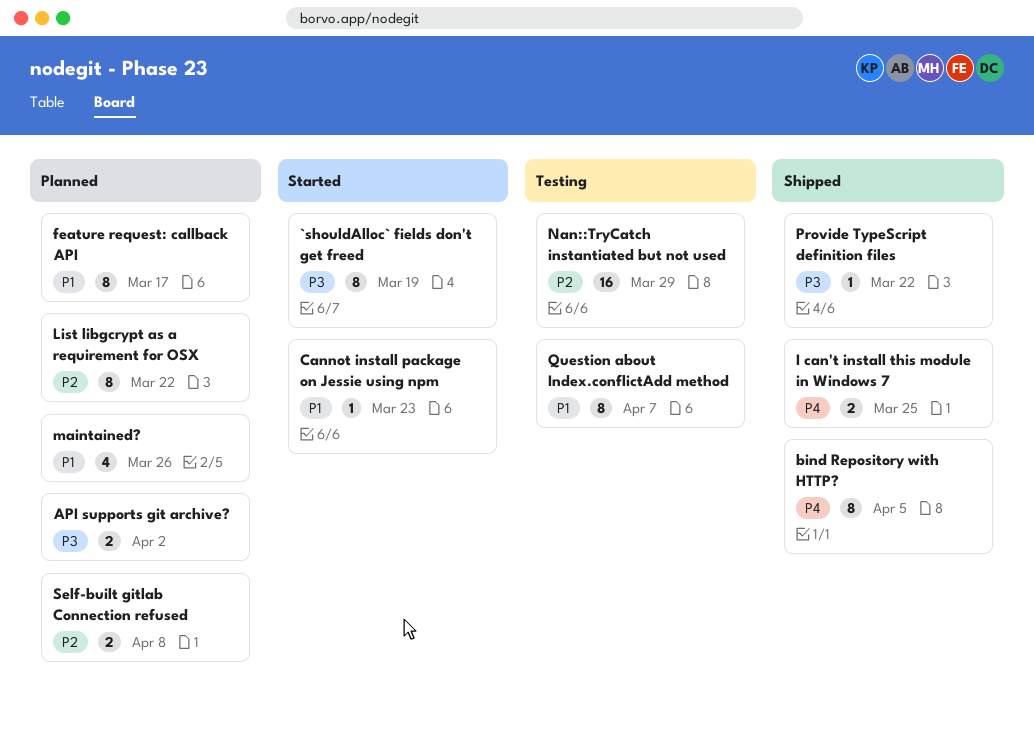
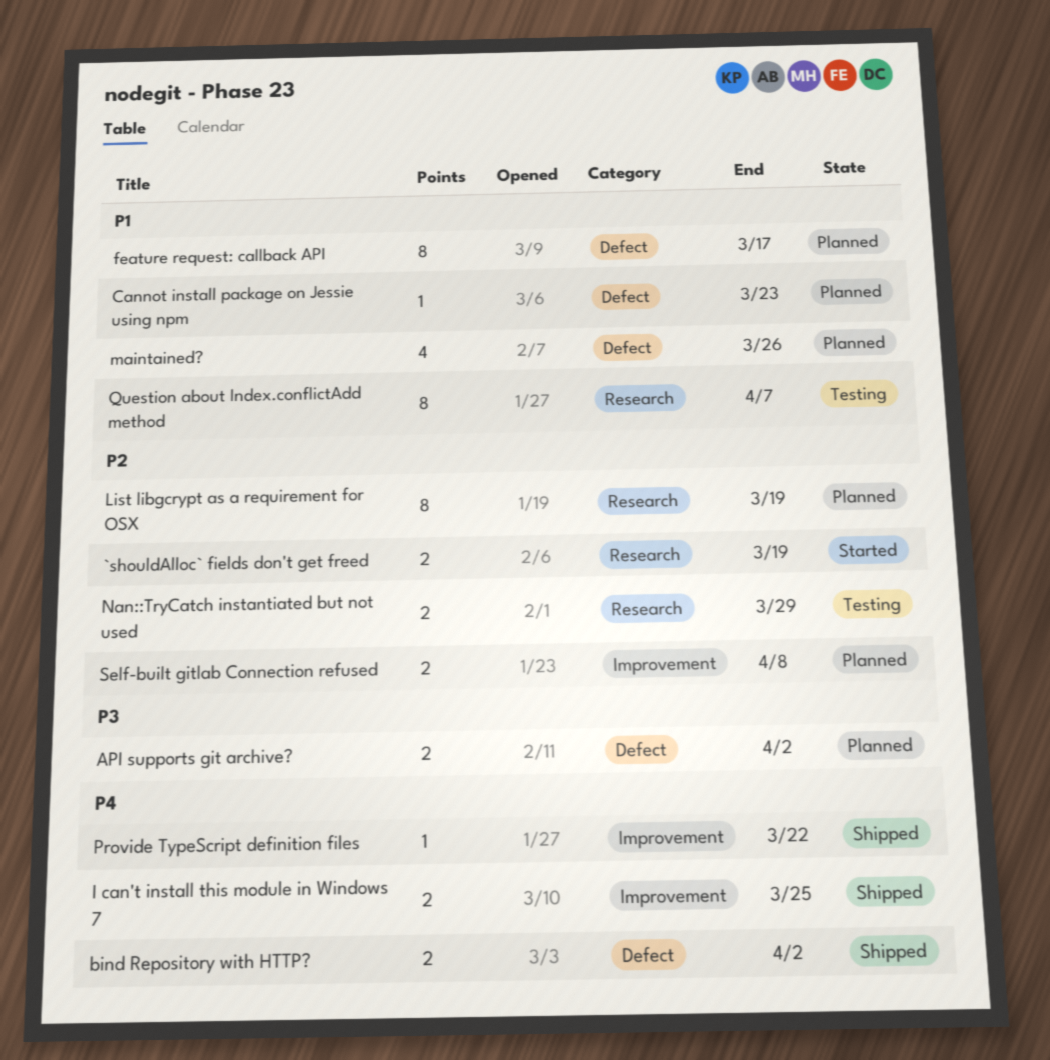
`shouldAlloc` fields don't get freed, priority: P3 -> P2
`shouldAlloc` fields don't get freed, estimate: 8 -> 2
bind Repository with HTTP?, estimate: 8 -> 2
bind Repository with HTTP?, due: Apr 5 -> Apr 2
Cannot install package on Jessie using npm, status: Started -> Planned
List libgcrypt as a requirement for OSX, due: Mar 22 -> Mar 19
Nan::TryCatch instantiated but not used, estimate: 16 -> 2
Provide TypeScript definition files, priority: P3 -> P4

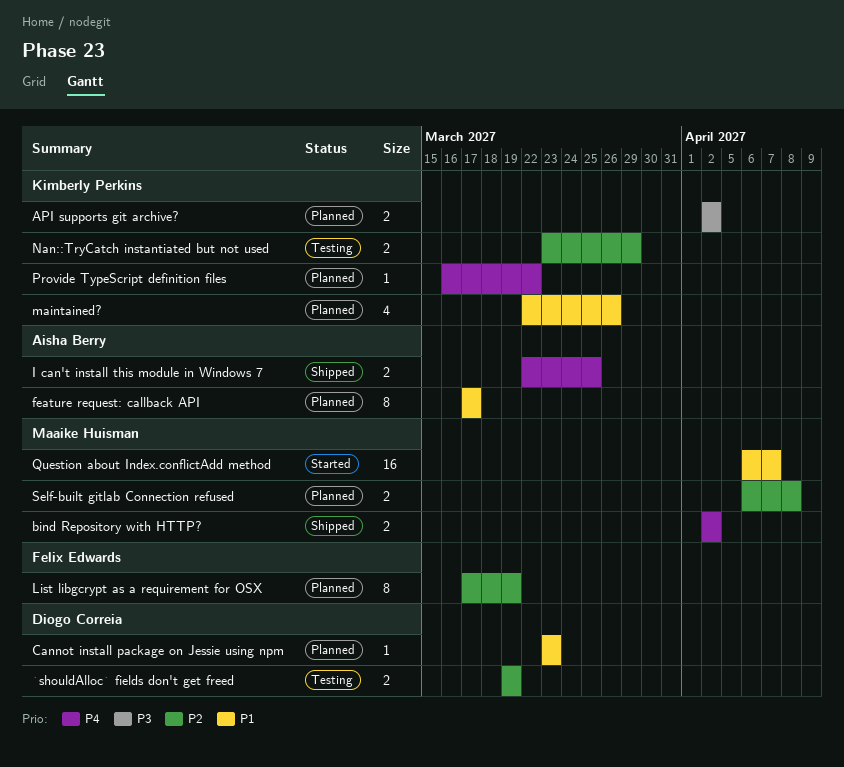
`shouldAlloc` fields don't get freed, status: Started -> Testing
Provide TypeScript definition files, status: Shipped -> Planned
Question about Index.conflictAdd method, status: Testing -> Started
Question about Index.conflictAdd method, estimate: 8 -> 16

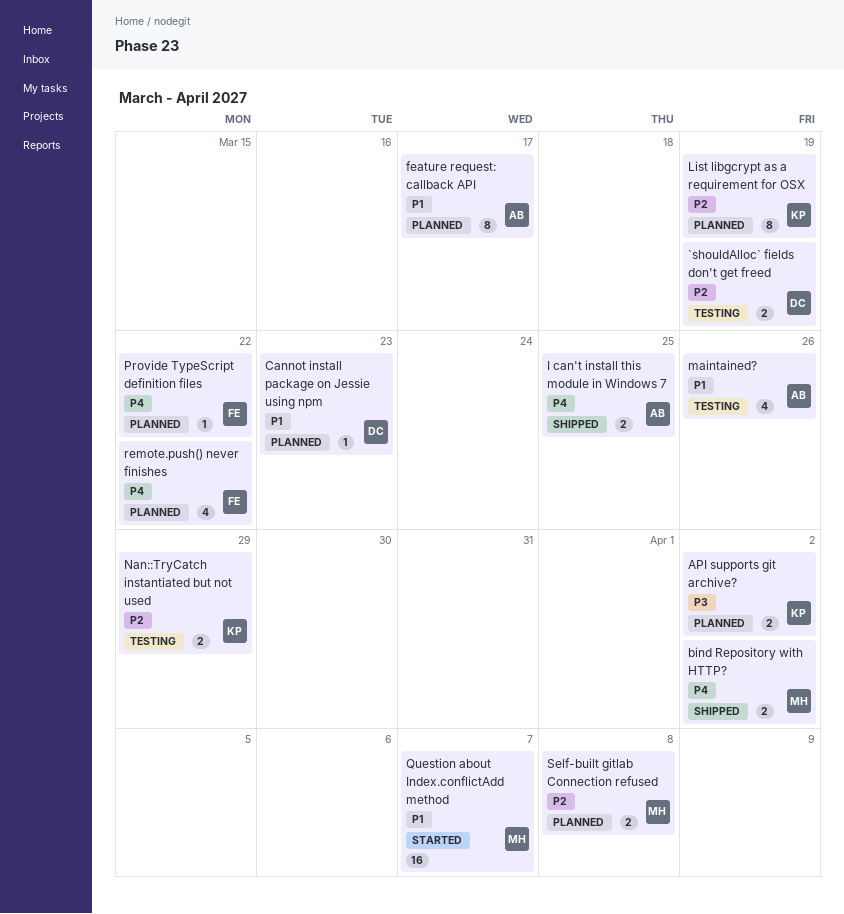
List libgcrypt as a requirement for OSX, owner: Felix Edwards -> Kimberly Perkins
maintained?, status: Planned -> Testing
maintained?, owner: Kimberly Perkins -> Aisha Berry
Provide TypeScript definition files, owner: Kimberly Perkins -> Felix Edwards
remote.push() never finishes: none -> present

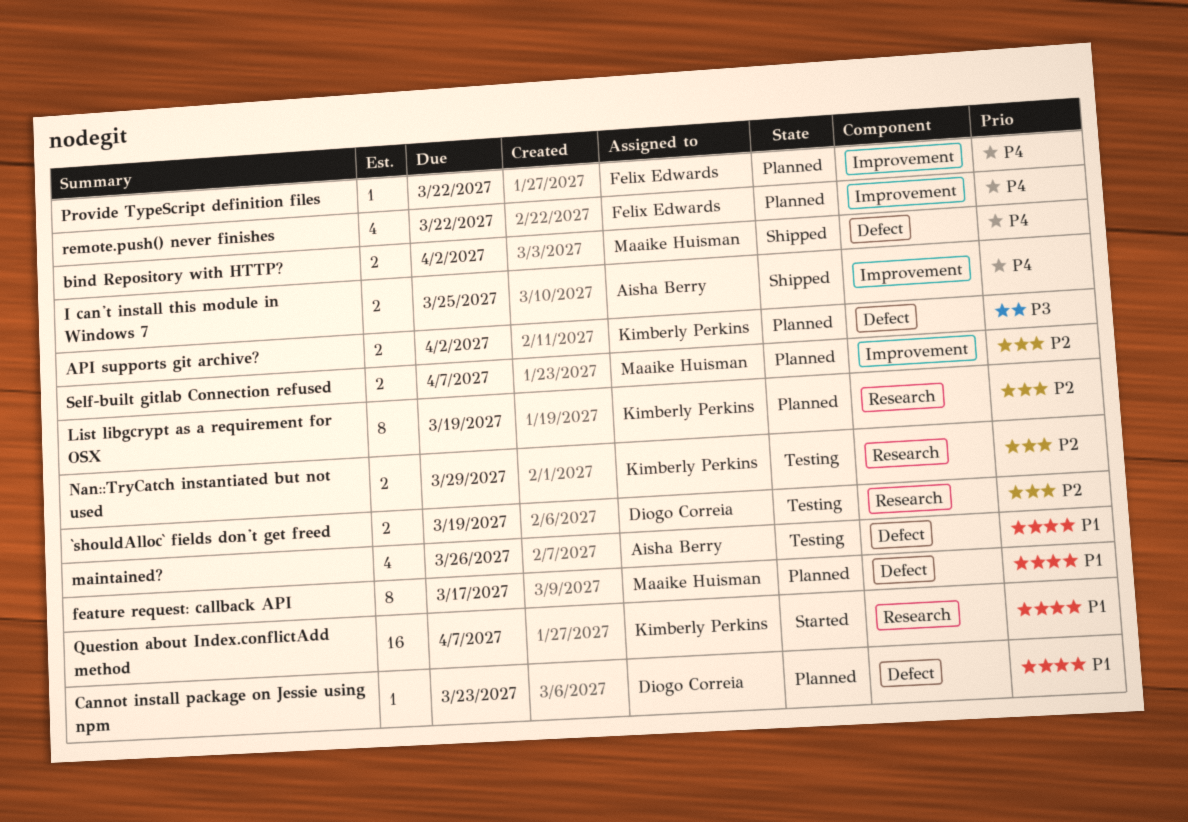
feature request: callback API, owner: Aisha Berry -> Maaike Huisman
Question about Index.conflictAdd method, owner: Maaike Huisman -> Kimberly Perkins
Self-built gitlab Connection refused, due: Apr 8 -> Apr 7

